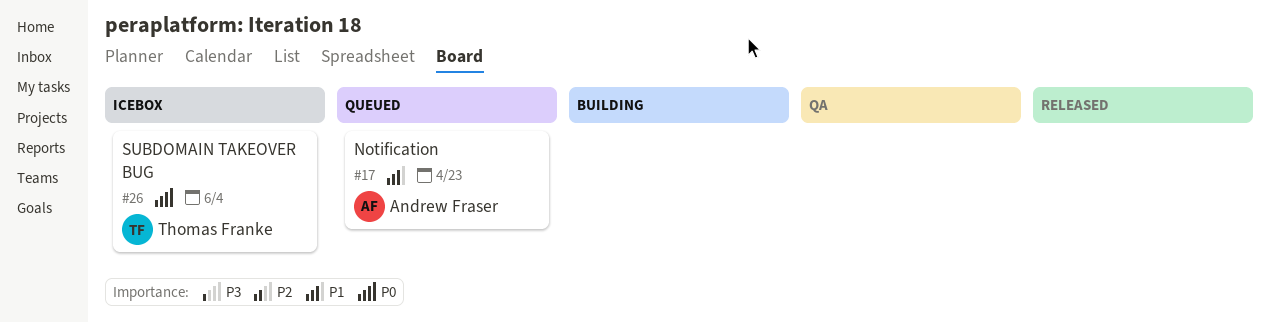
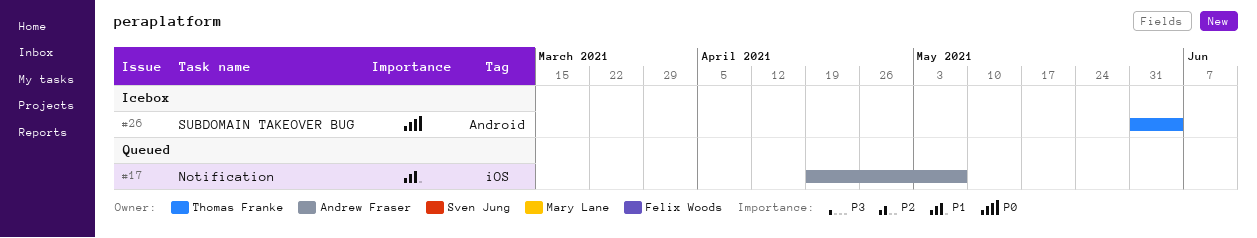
#17, due: Apr 23 -> May 7

